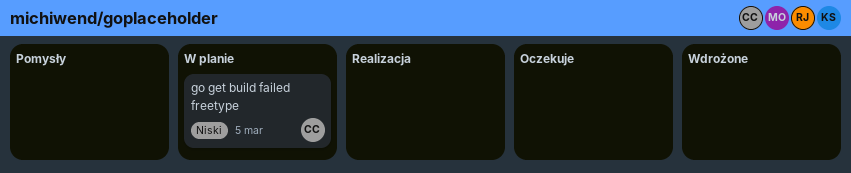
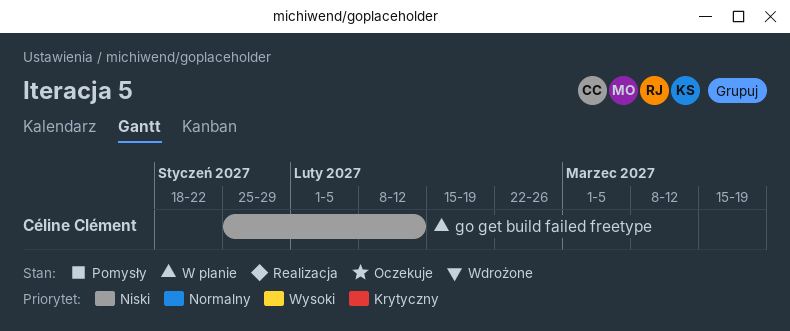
go get build failed freetype, due: Mar 5 -> Feb 12

